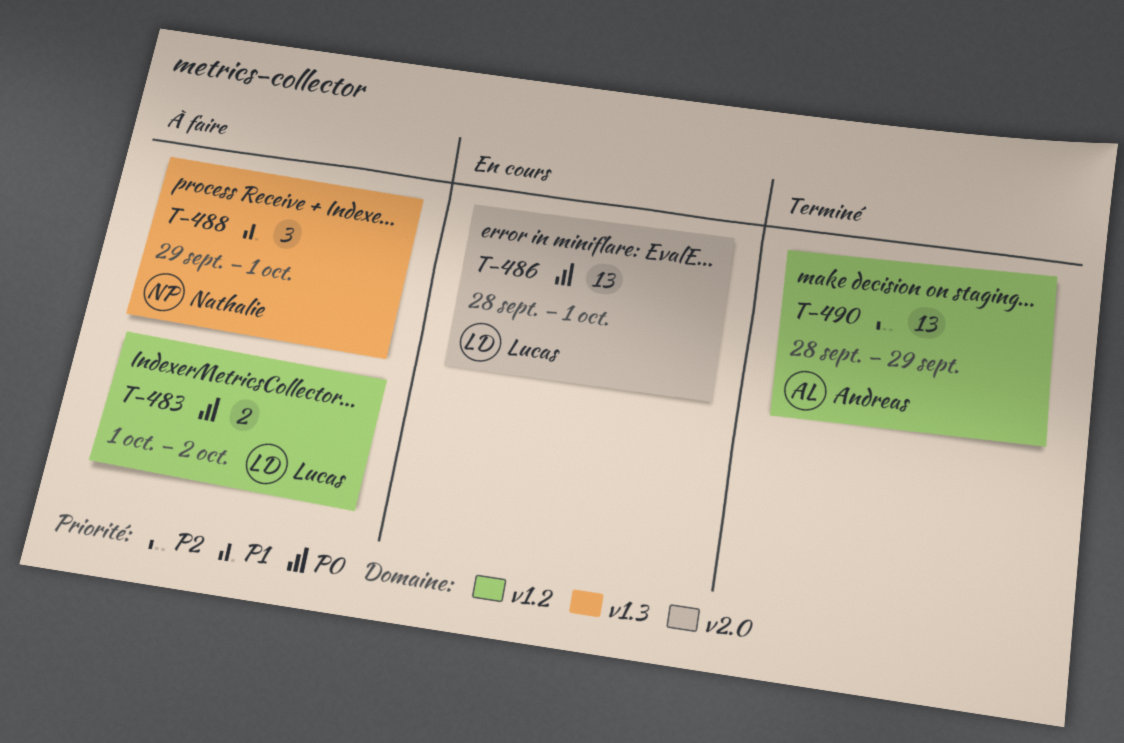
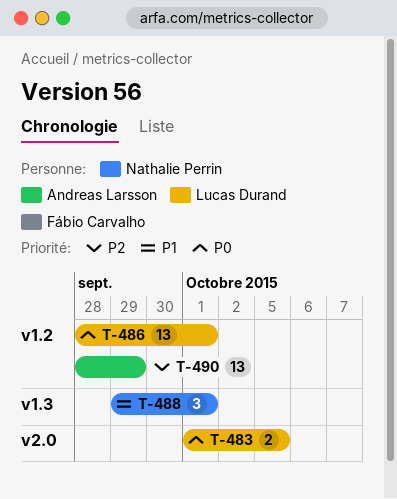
T-483, label: v1.2 -> v2.0
T-483, due: Oct 2 -> Oct 5
T-486, label: v2.0 -> v1.2

